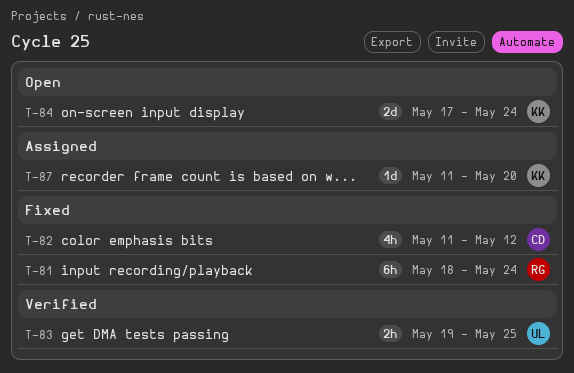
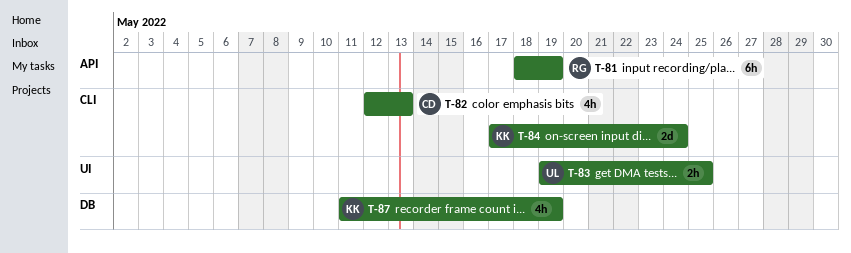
T-81, due: May 24 -> May 19
T-82, start: May 11 -> May 12
T-82, due: May 12 -> May 13
T-87, estimate: 1d -> 4h
T-87, due: May 20 -> May 19

